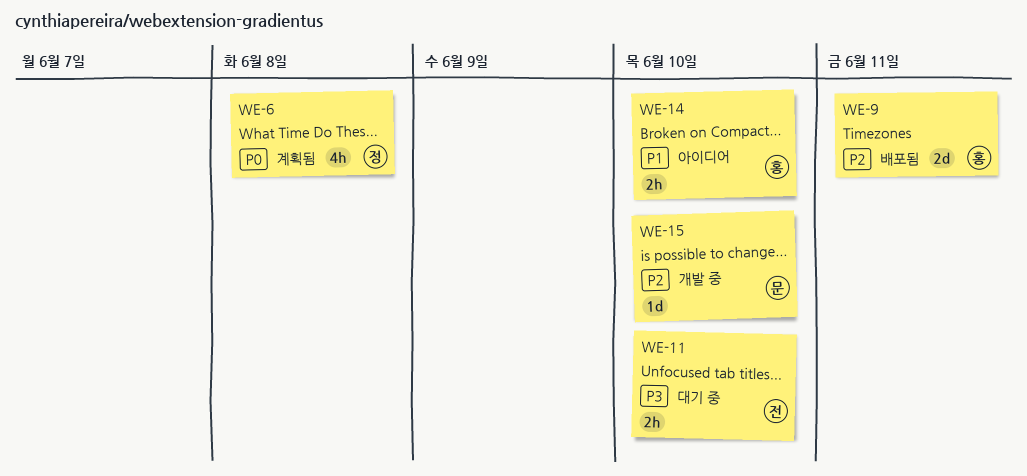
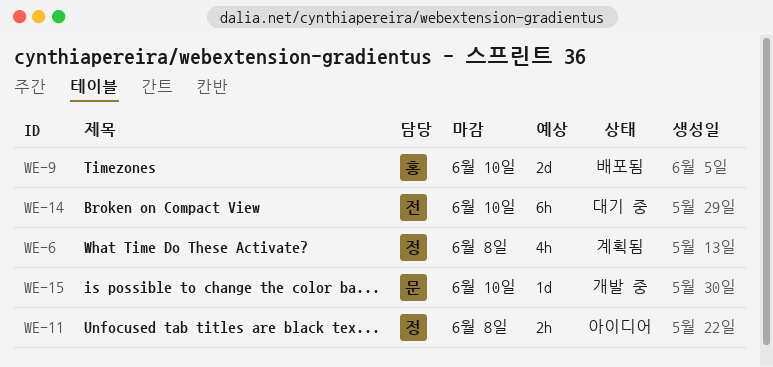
WE-9, due: Jun 11 -> Jun 10
WE-11, status: 대기 중 -> 아이디어
WE-11, owner: 전 -> 정
WE-11, due: Jun 10 -> Jun 8
WE-14, status: 아이디어 -> 대기 중
WE-14, owner: 홍 -> 전
WE-14, estimate: 2h -> 6h

